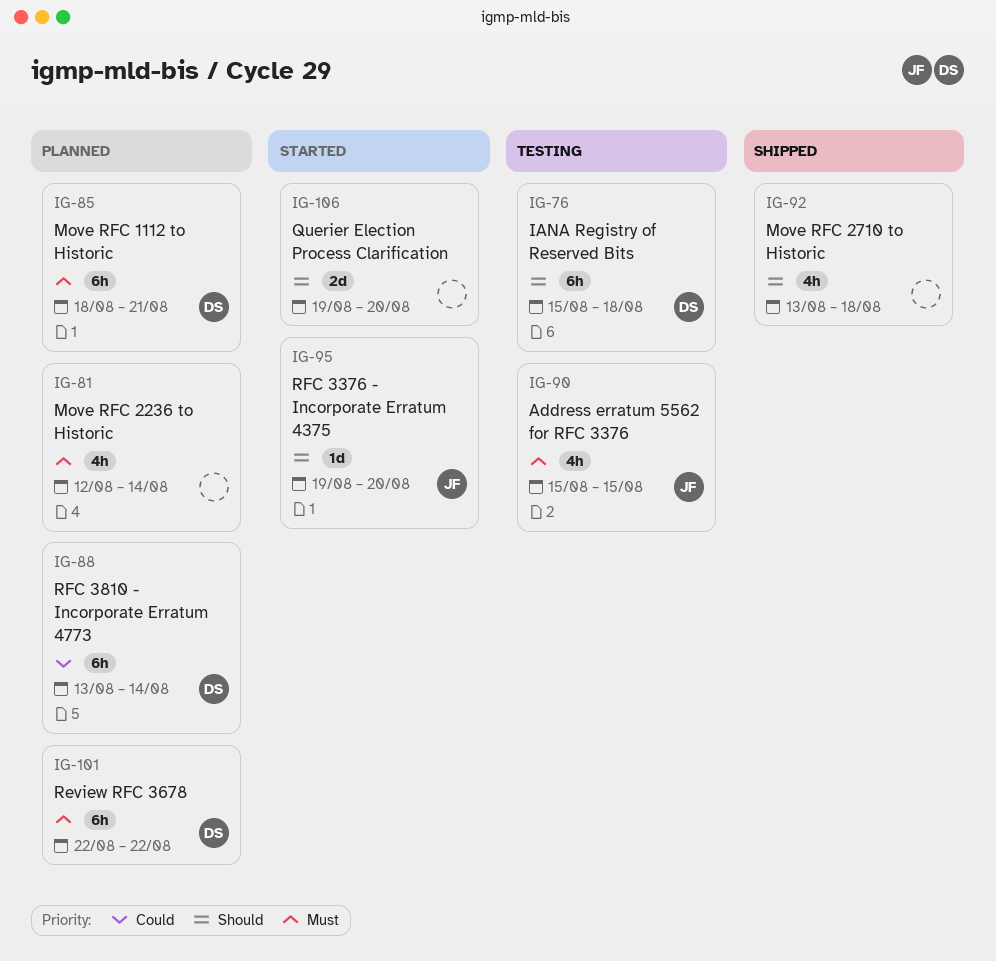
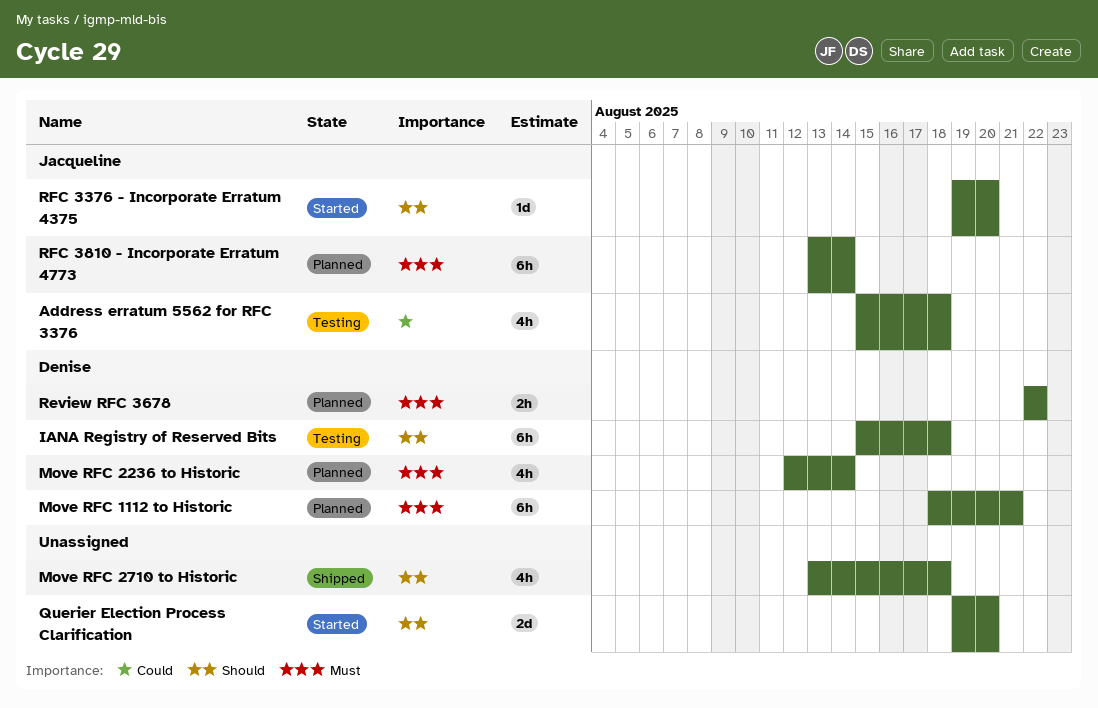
Address erratum 5562 for RFC 3376, priority: Must -> Could
Address erratum 5562 for RFC 3376, due: Aug 15 -> Aug 18
Move RFC 2236 to Historic, owner: none -> Denise
Review RFC 3678, estimate: 6h -> 2h
RFC 3810 - Incorporate Erratum 4773, owner: Denise -> Jacqueline
RFC 3810 - Incorporate Erratum 4773, priority: Could -> Must

